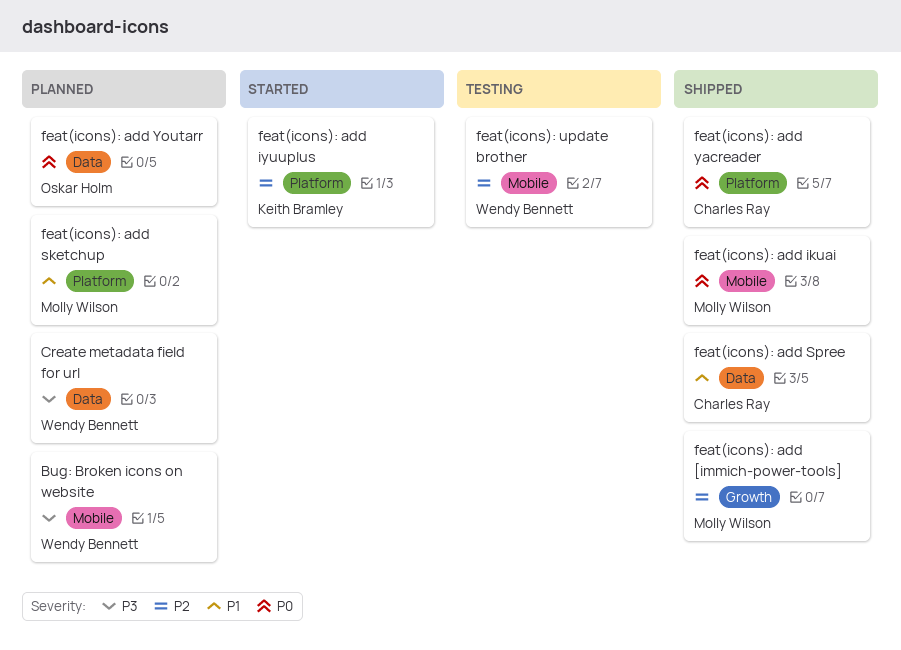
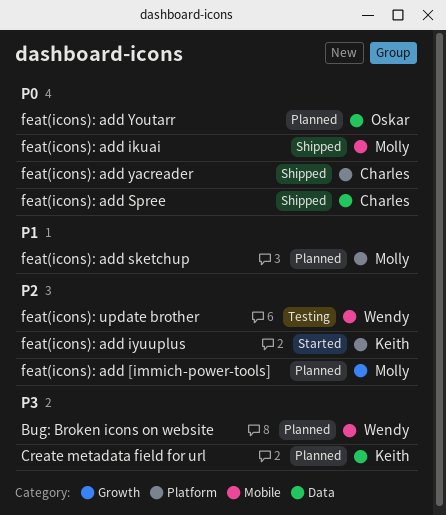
Create metadata field for url, owner: Wendy Bennett -> Keith Bramley
feat(icons): add [immich-power-tools], status: Shipped -> Planned
feat(icons): add Spree, priority: P1 -> P0

